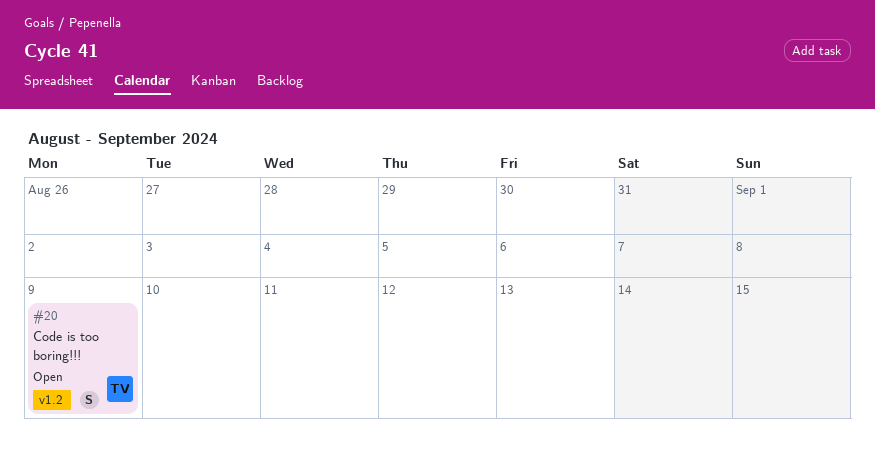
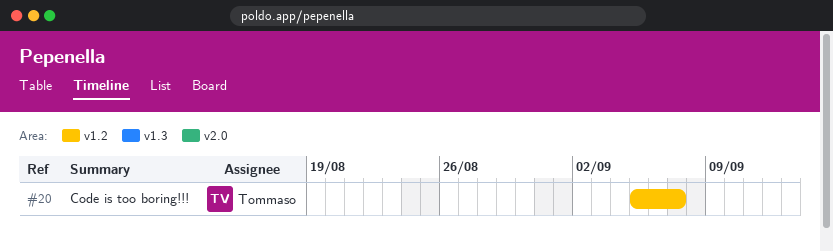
#20, due: Sep 9 -> Sep 7

